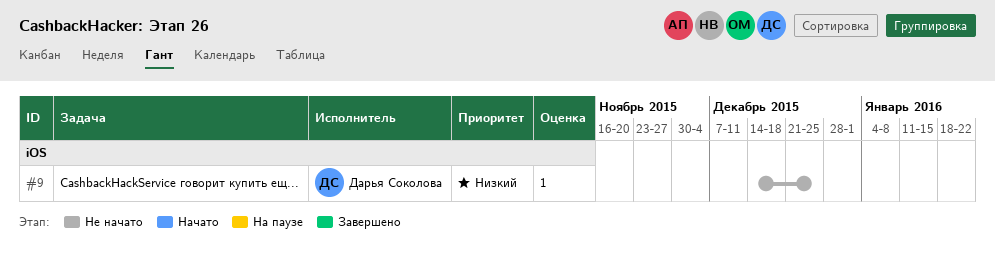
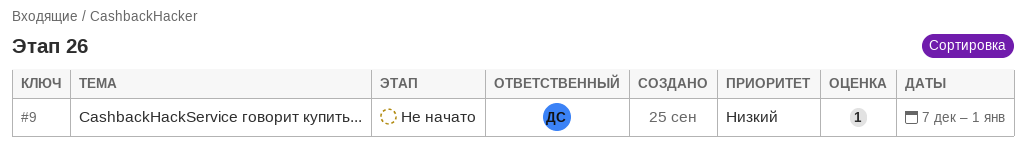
#9, start: Dec 14 -> Dec 7
#9, due: Dec 25 -> Jan 1

